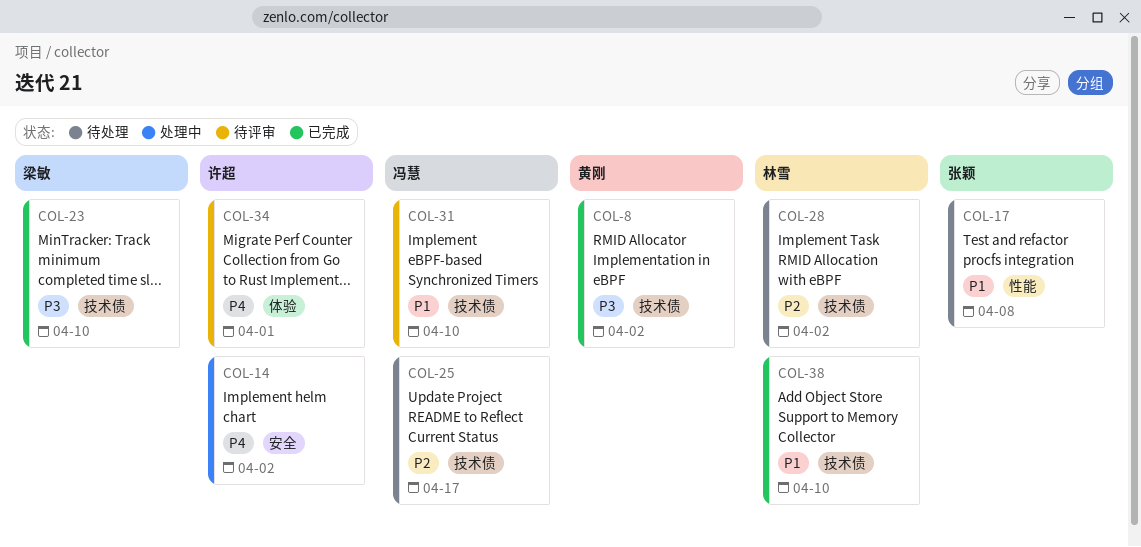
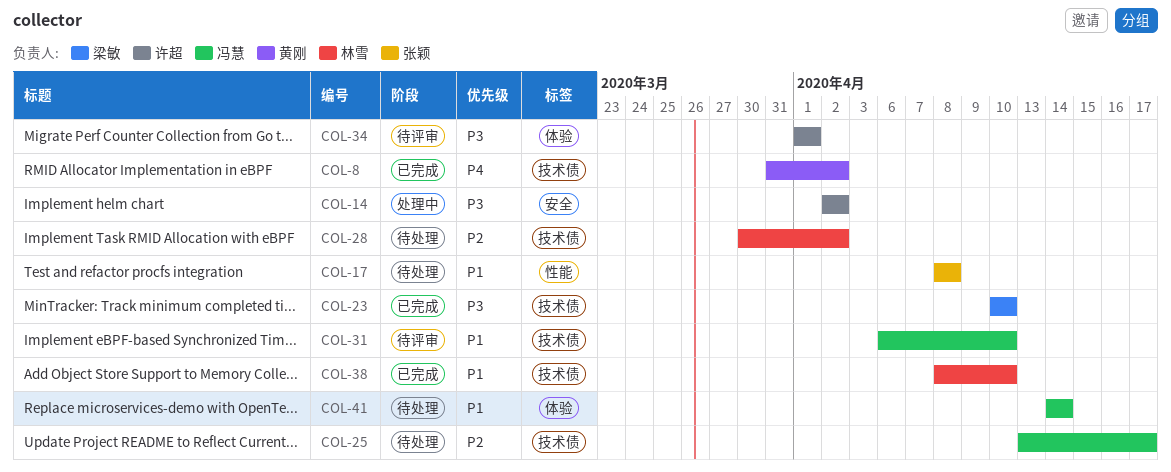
COL-8, priority: P3 -> P4
COL-14, priority: P4 -> P3
COL-34, priority: P4 -> P3
COL-41: none -> present

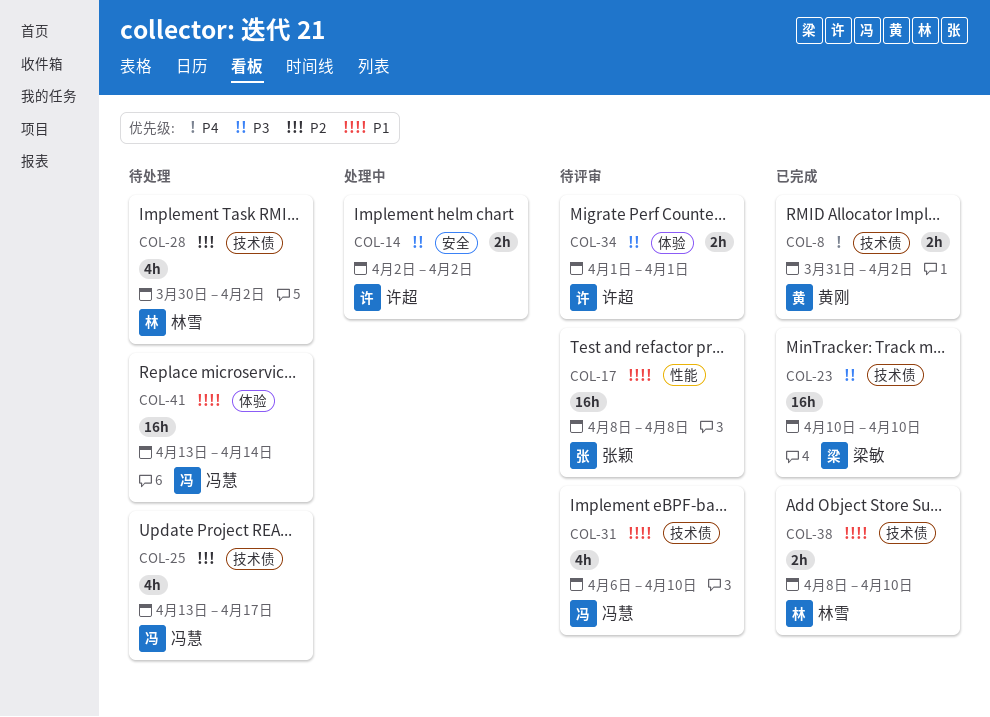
COL-17, status: 待处理 -> 待评审
COL-41, start: Apr 14 -> Apr 13

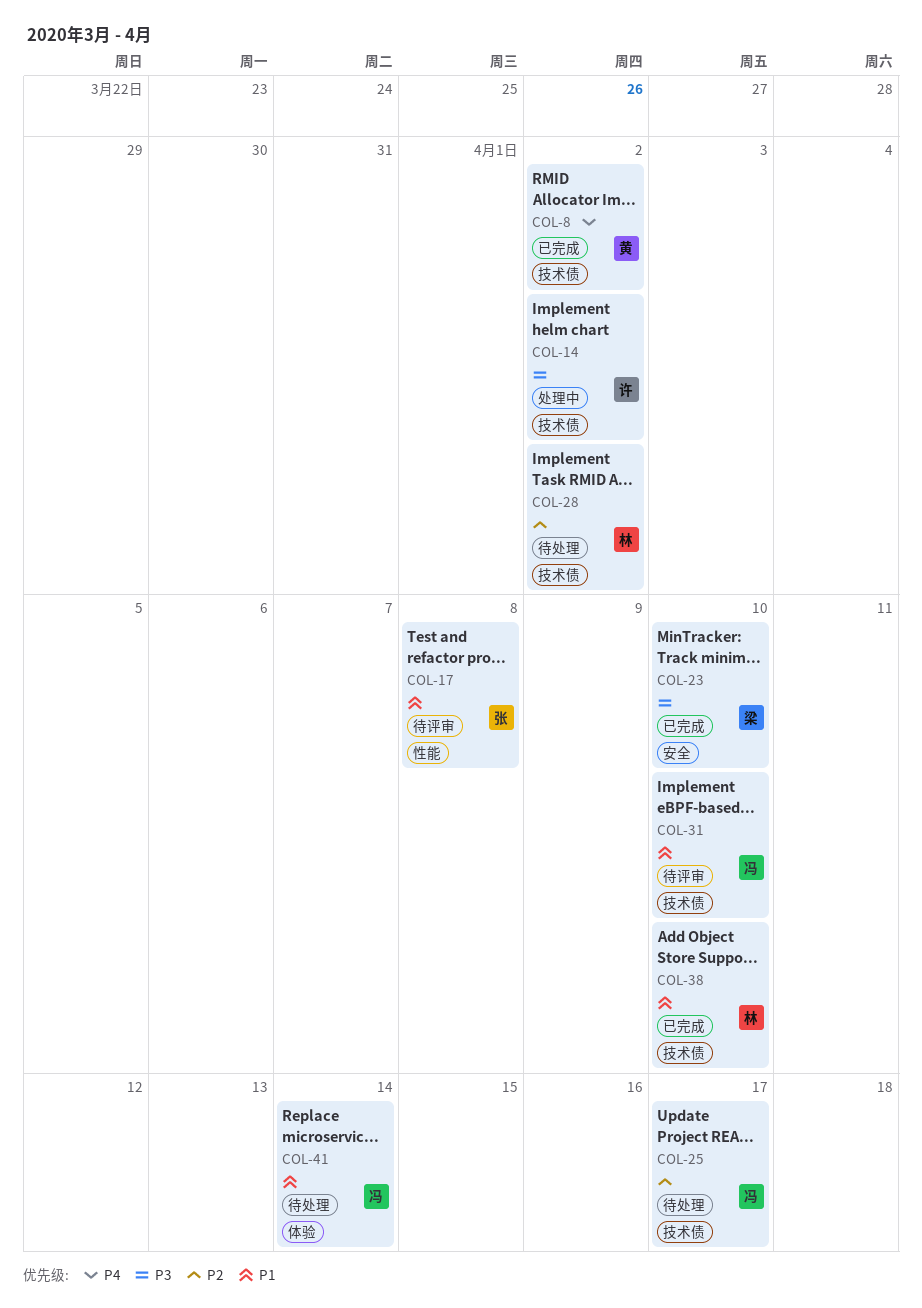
COL-14, label: 安全 -> 技术债
COL-23, label: 技术债 -> 安全
COL-34: present -> none

